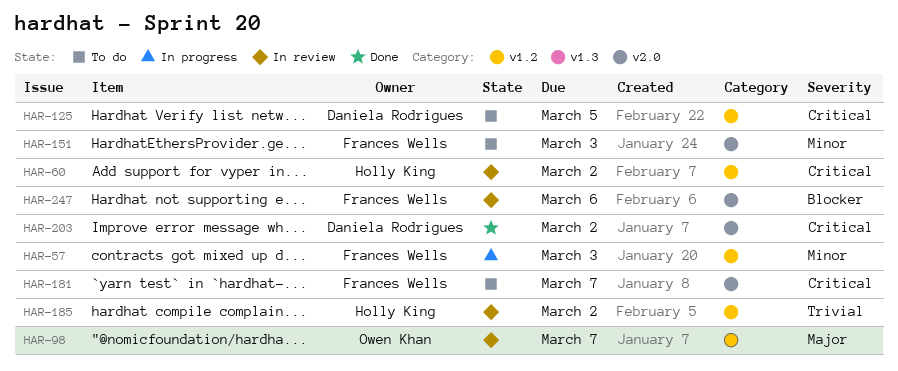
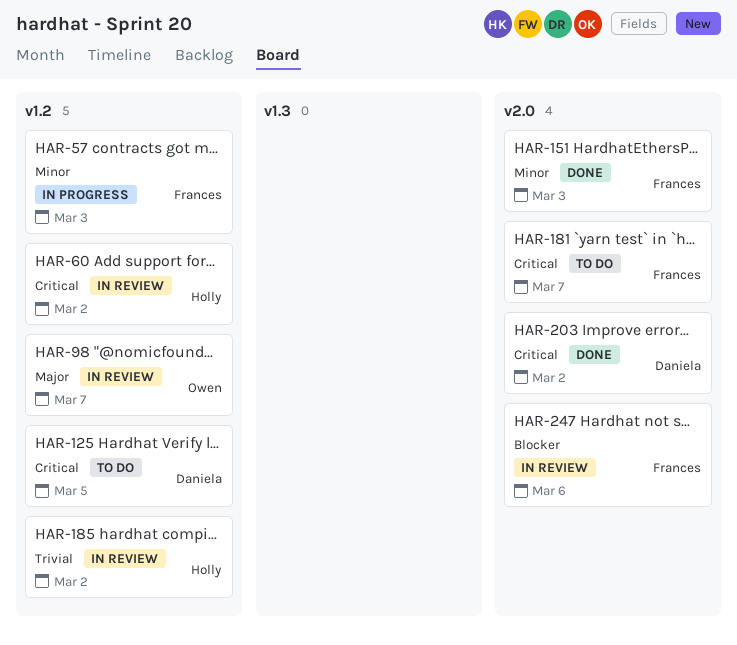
HAR-151, status: To do -> Done

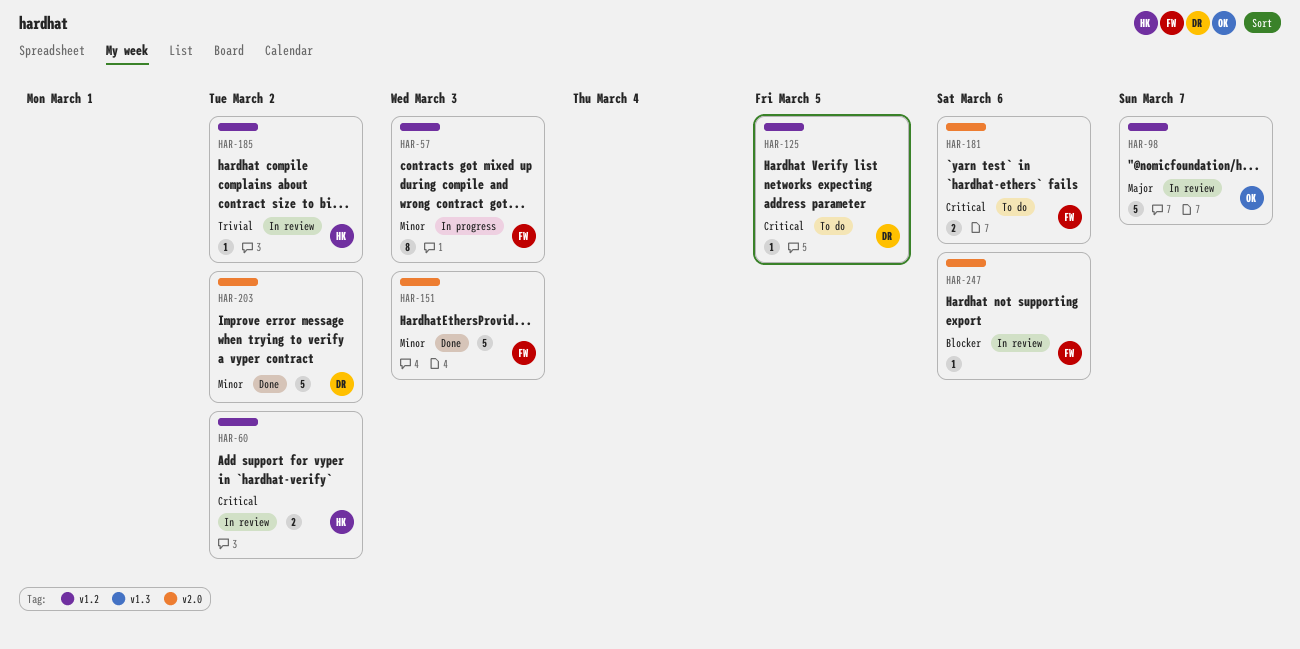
HAR-181, due: Mar 7 -> Mar 6
HAR-203, priority: Critical -> Minor

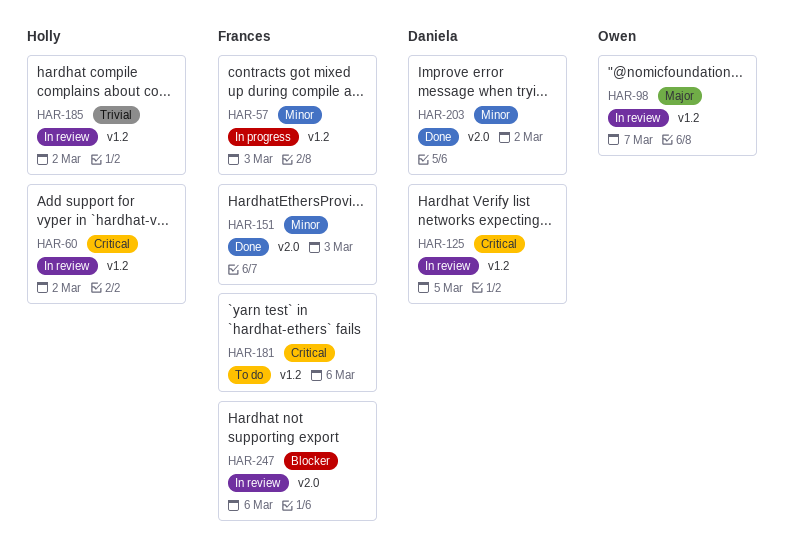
HAR-125, status: To do -> In review
HAR-181, label: v2.0 -> v1.2

